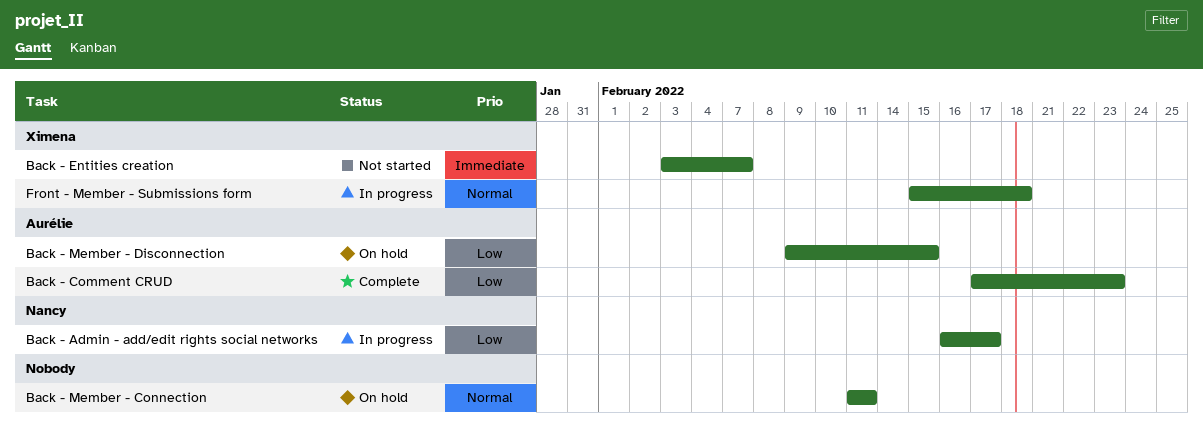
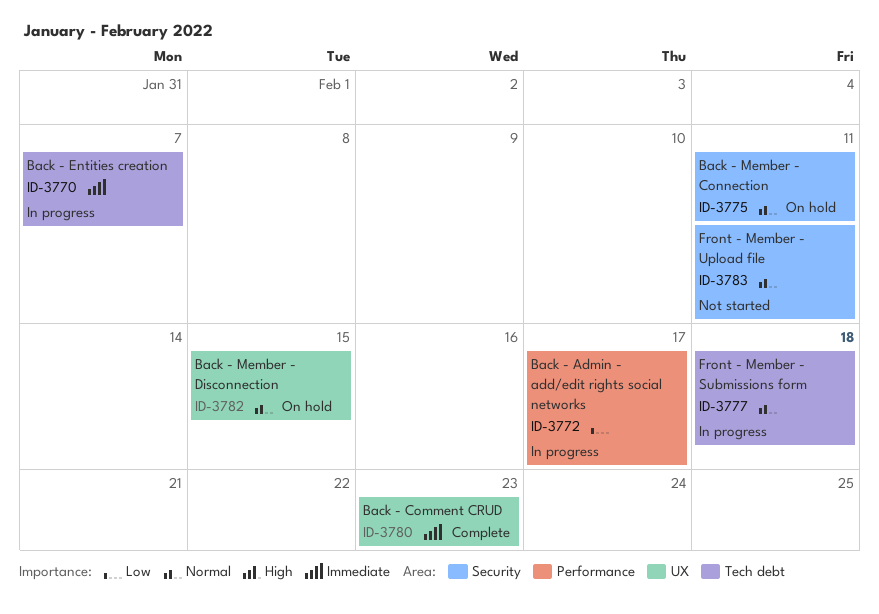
Back - Comment CRUD, priority: Low -> Immediate
Back - Entities creation, status: Not started -> In progress
Back - Member - Disconnection, priority: Low -> Normal
Front - Member - Upload file: none -> present

